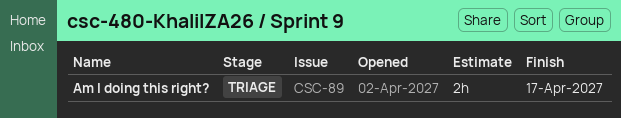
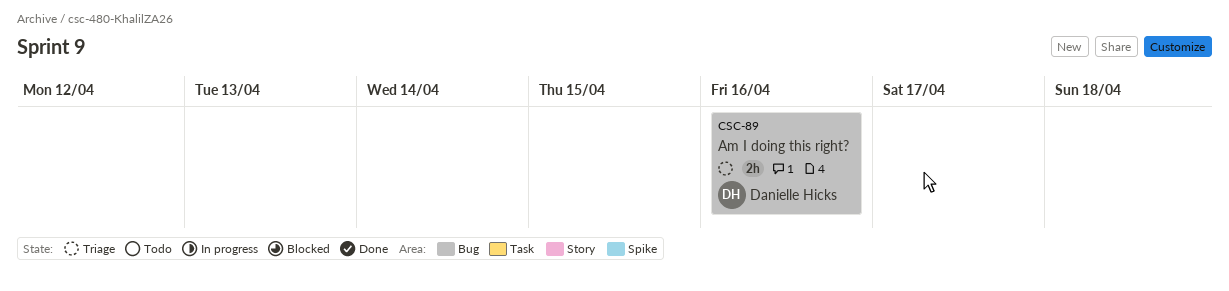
CSC-89, due: Apr 17 -> Apr 16

